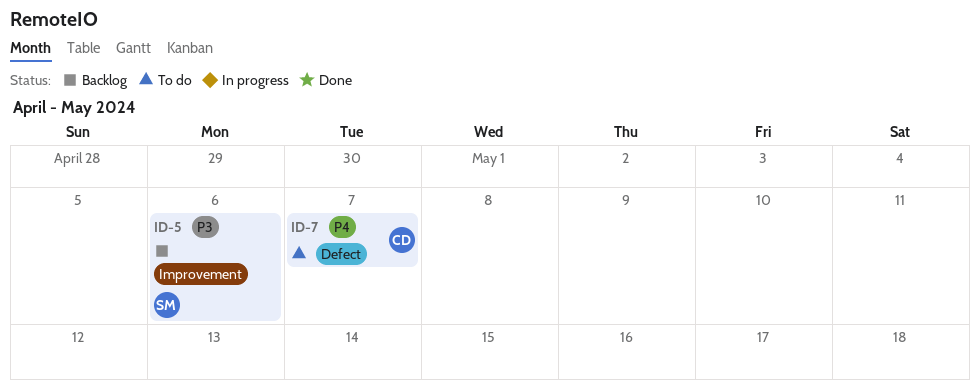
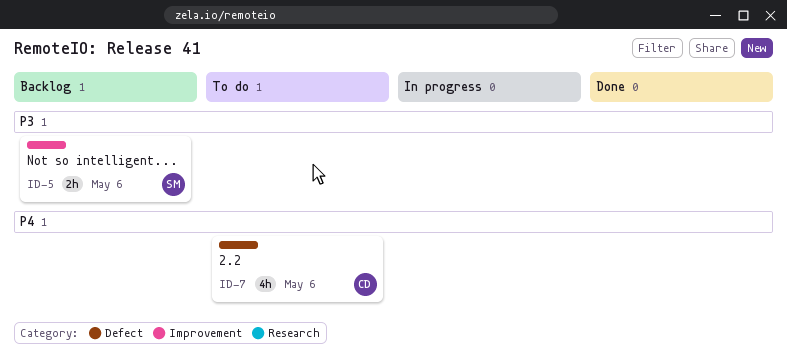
ID-7, due: May 7 -> May 6

